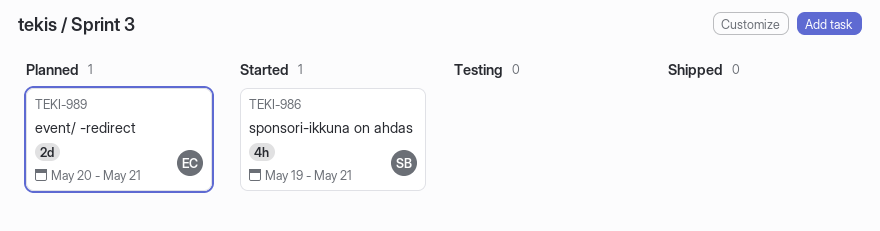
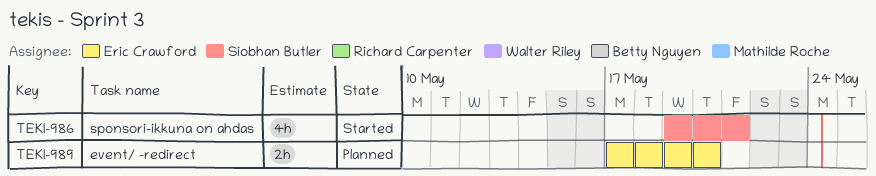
TEKI-989, estimate: 2d -> 2h
TEKI-989, start: May 20 -> May 17
TEKI-989, due: May 21 -> May 20

